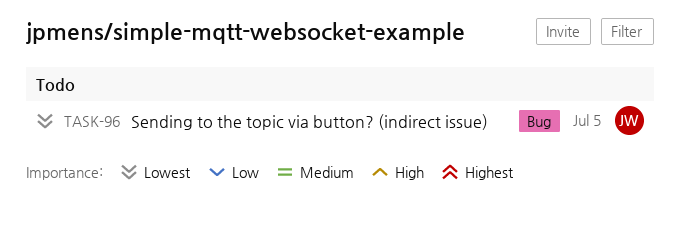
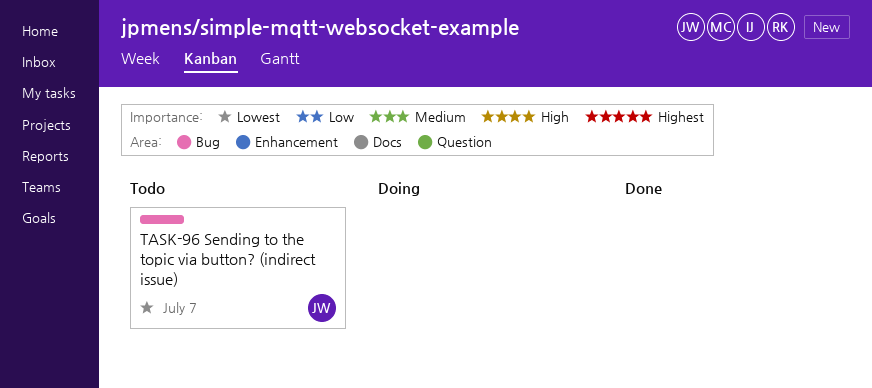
TASK-96, due: Jul 5 -> Jul 7

